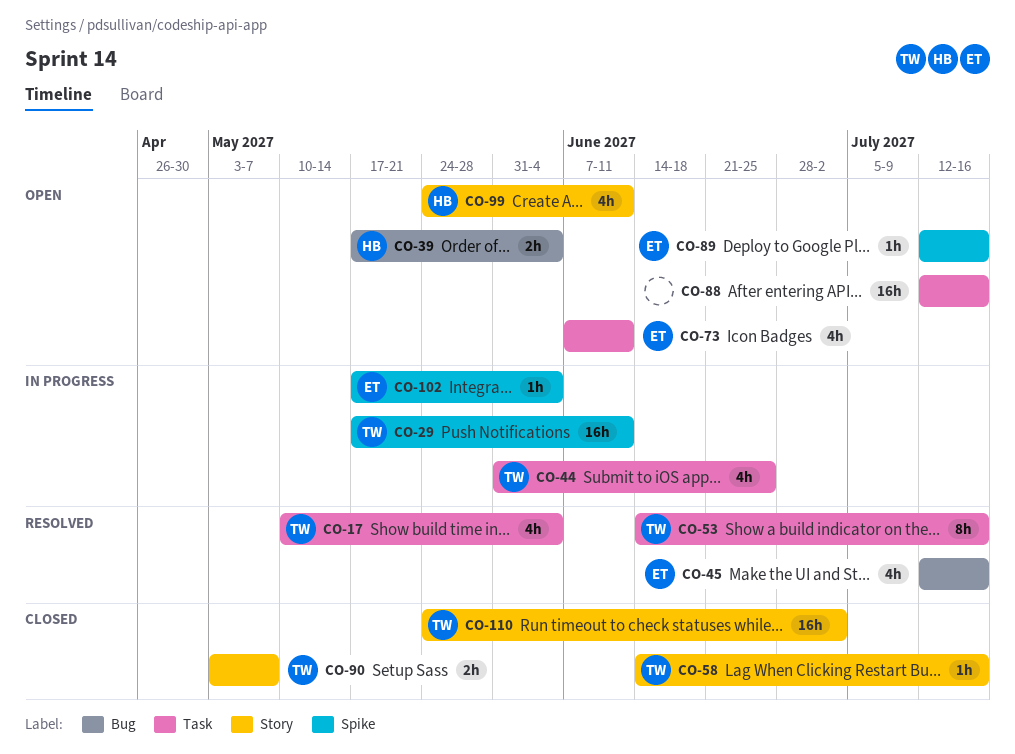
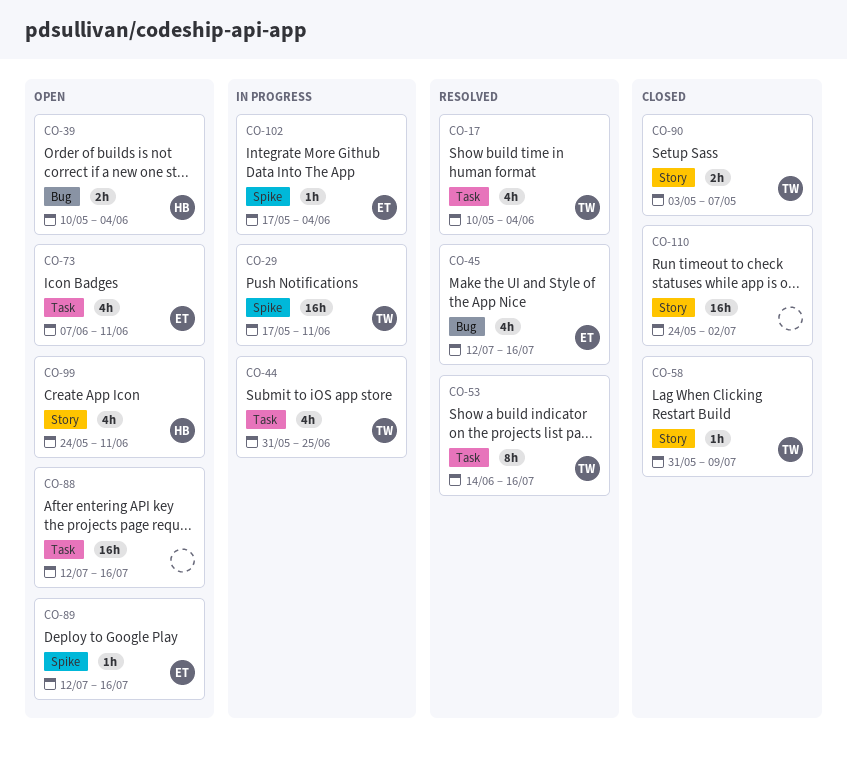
CO-39, start: May 17 -> May 10
CO-58, start: Jun 14 -> May 31
CO-58, due: Jul 16 -> Jul 9
CO-110, owner: TW -> none

